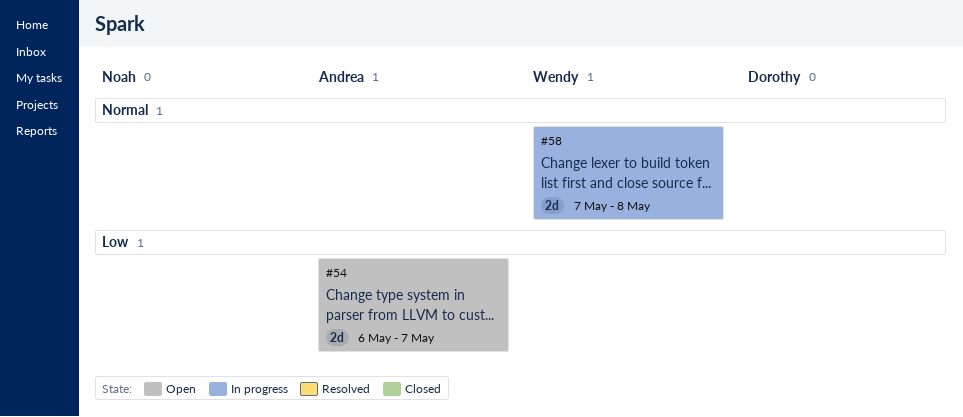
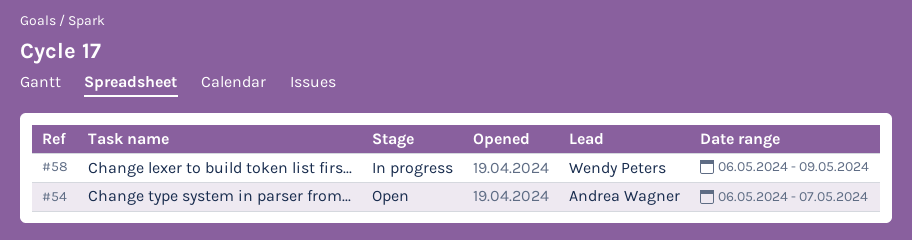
#58, start: May 7 -> May 6
#58, due: May 8 -> May 9

